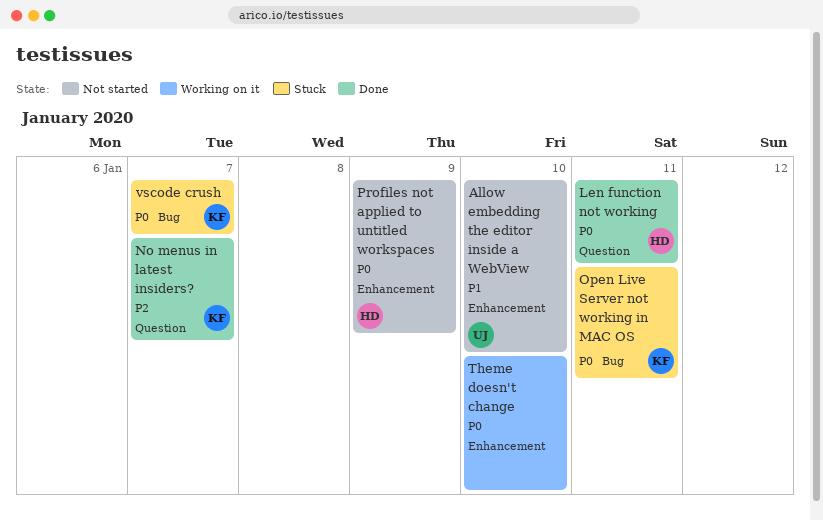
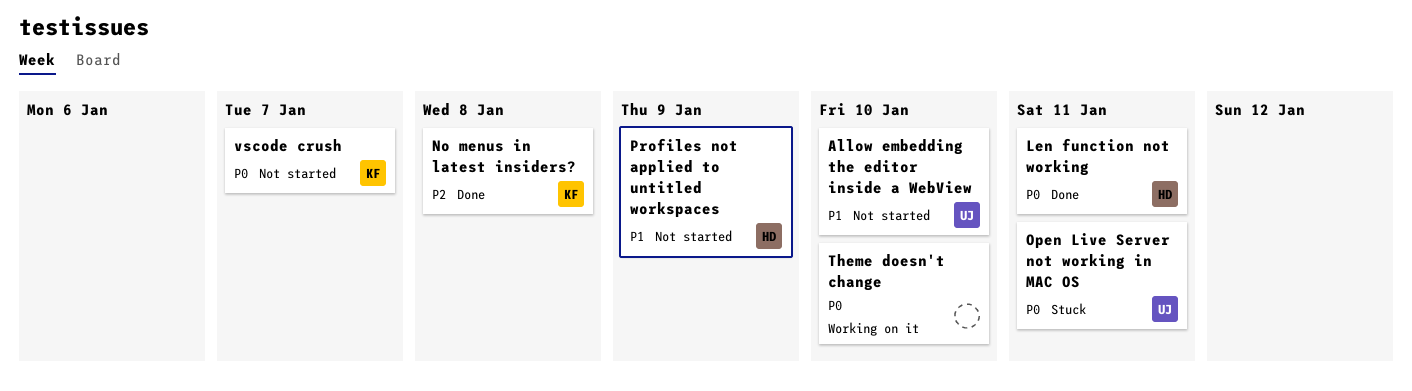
No menus in latest insiders?, due: Jan 7 -> Jan 8
Open Live Server not working in MAC OS, owner: KF -> UJ
Profiles not applied to untitled workspaces, priority: P0 -> P1
vscode crush, status: Stuck -> Not started

